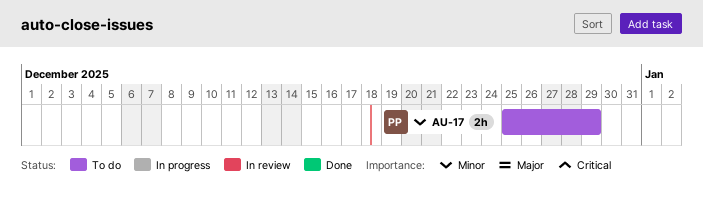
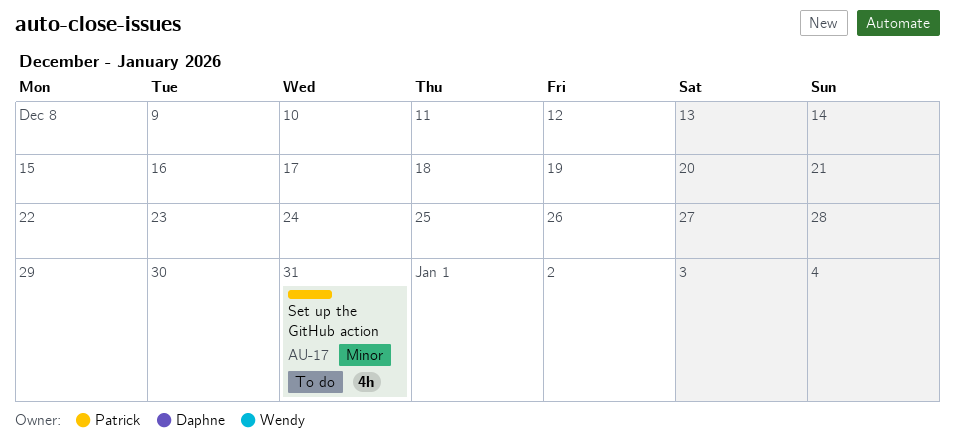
AU-17, estimate: 2h -> 4h
AU-17, due: Dec 29 -> Dec 31

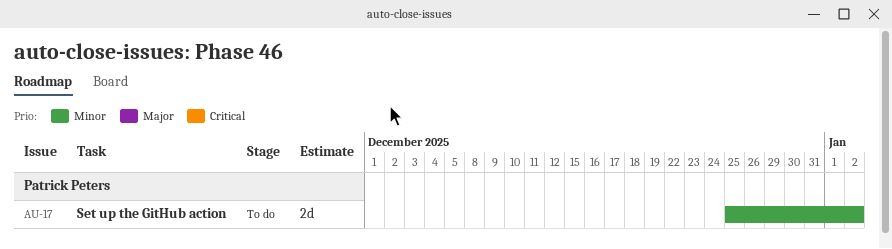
AU-17, estimate: 4h -> 2d
AU-17, due: Dec 31 -> Jan 2

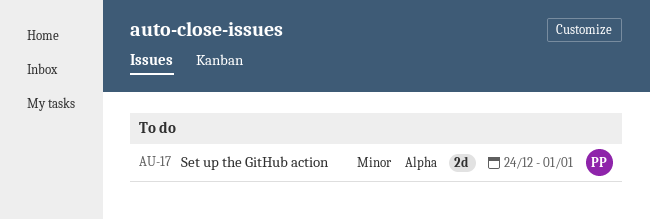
AU-17, start: Dec 25 -> Dec 24
AU-17, due: Jan 2 -> Jan 1

